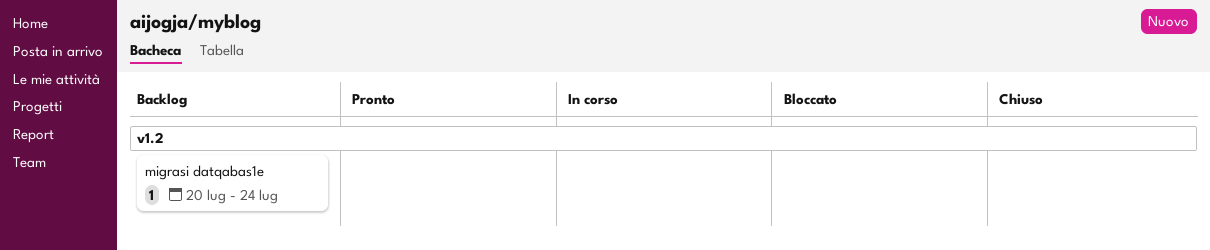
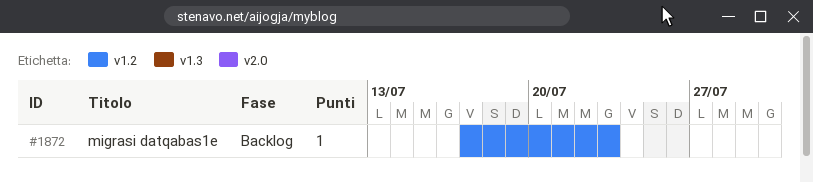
migrasi datqabas1e, start: Jul 20 -> Jul 17
migrasi datqabas1e, due: Jul 24 -> Jul 23

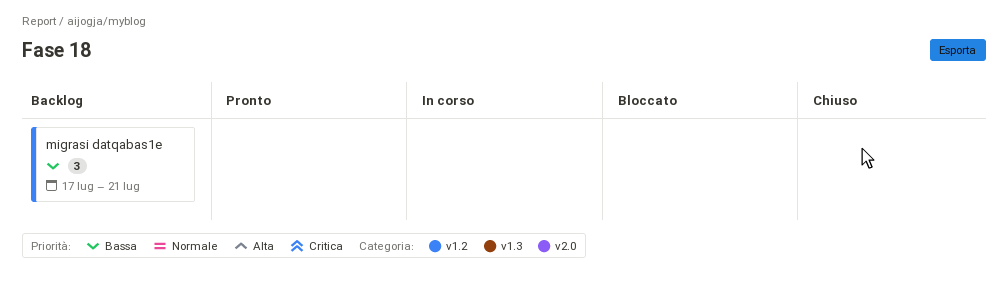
migrasi datqabas1e, estimate: 1 -> 3
migrasi datqabas1e, due: Jul 23 -> Jul 21

